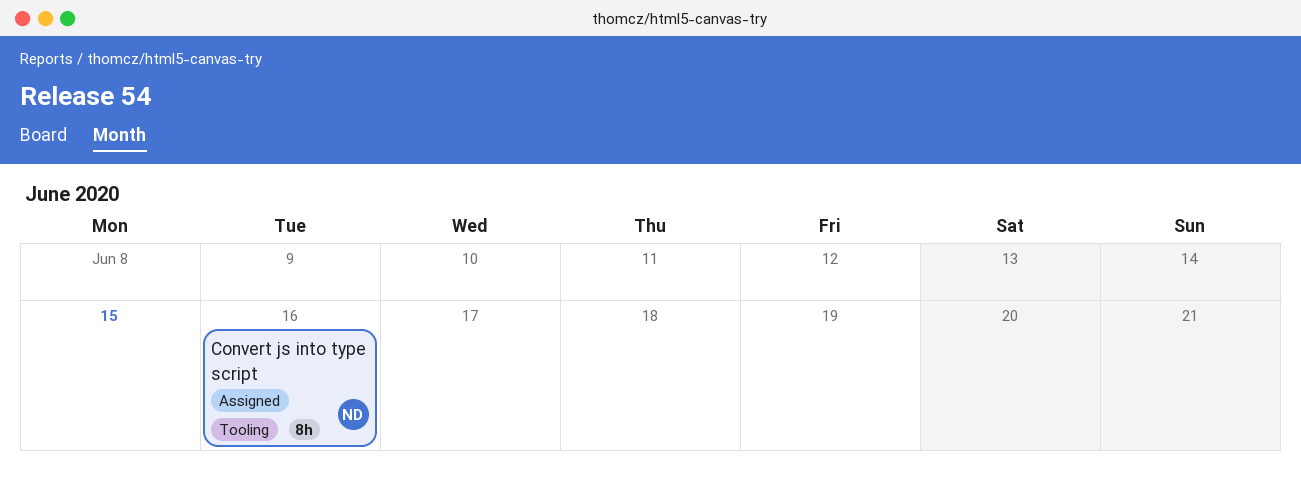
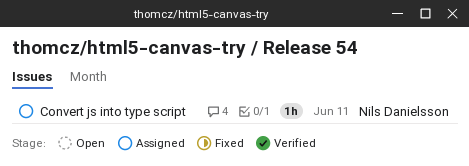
Convert js into type script, estimate: 8h -> 1h
Convert js into type script, due: Jun 16 -> Jun 11

